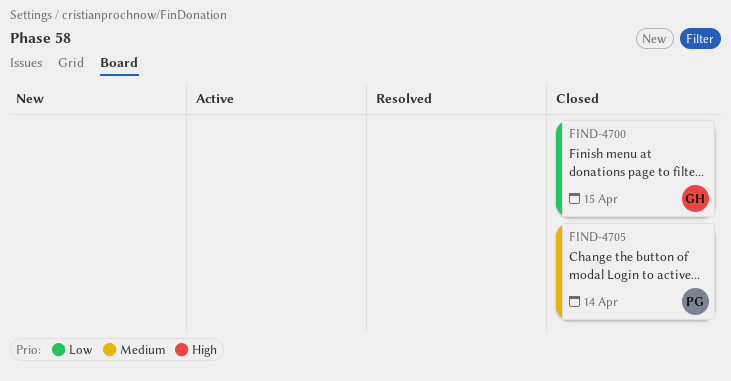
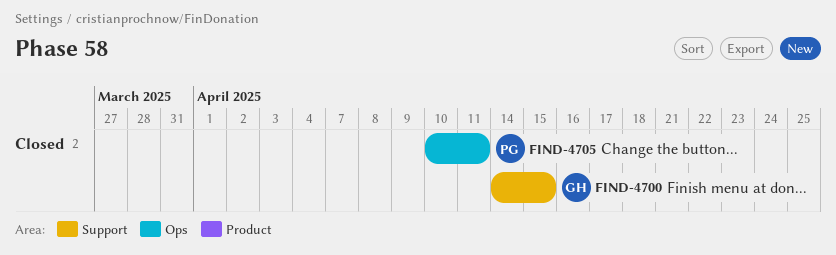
FIND-4705, due: Apr 14 -> Apr 11

